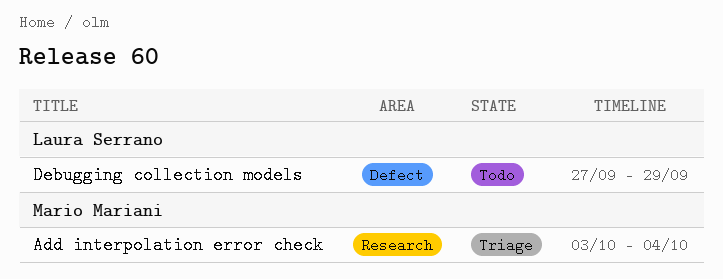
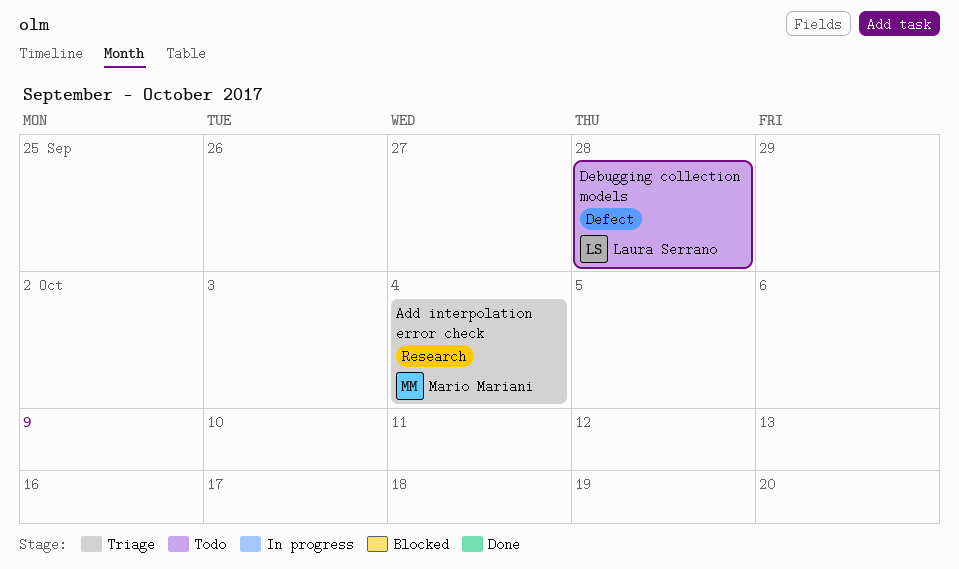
Debugging collection models, due: Sep 29 -> Sep 28

